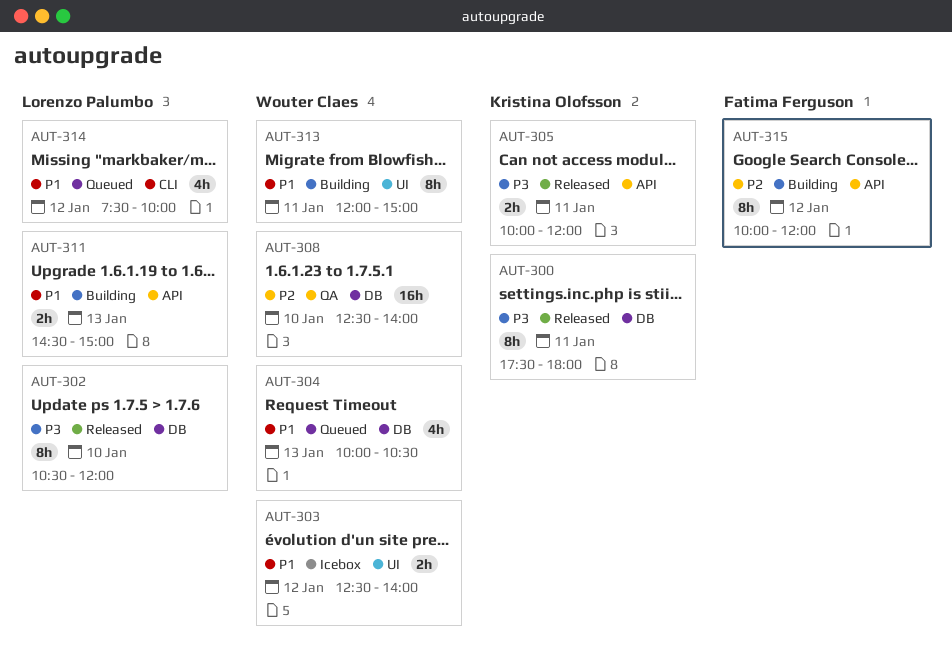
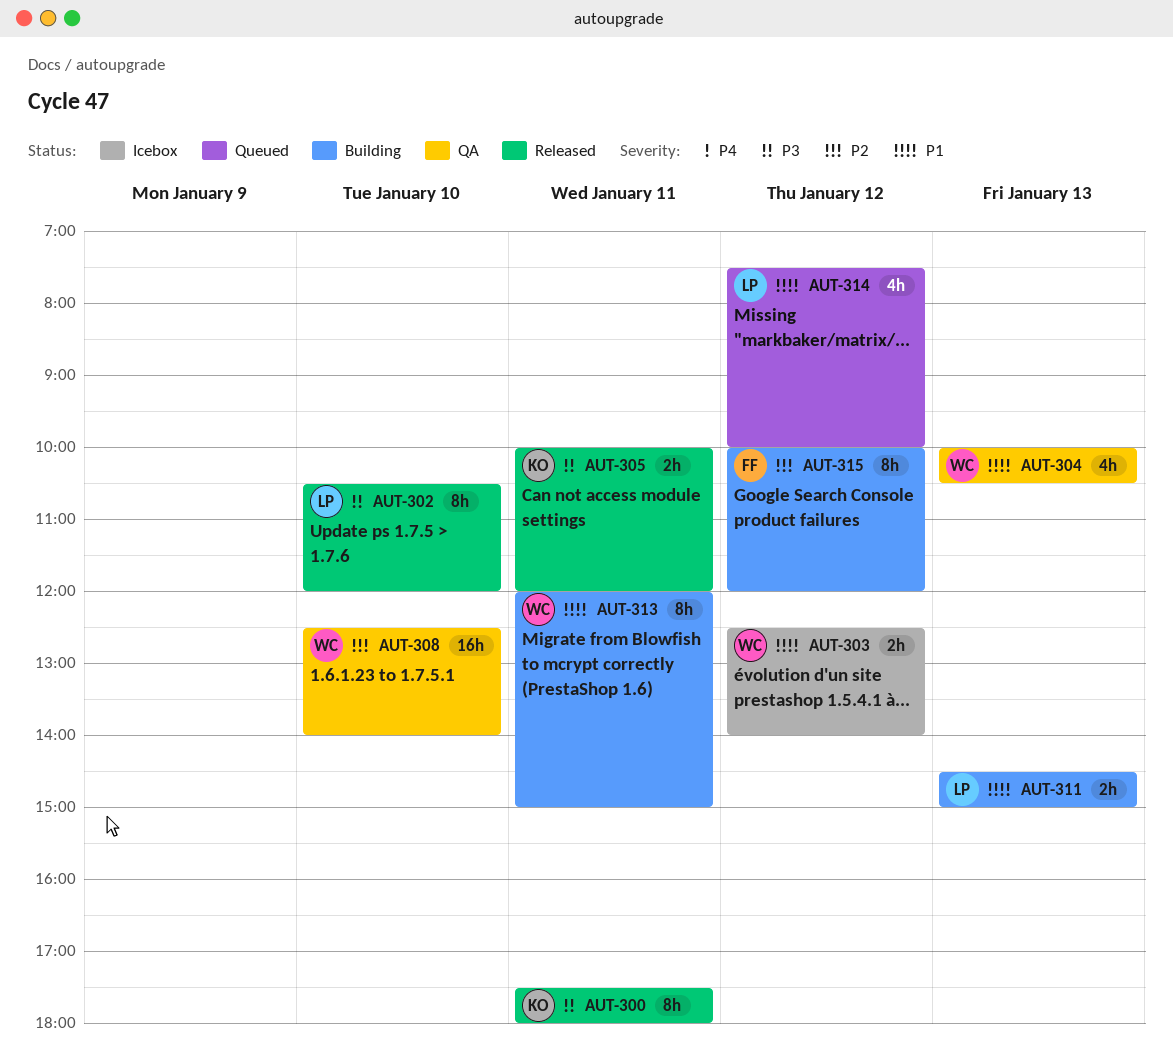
AUT-304, status: Queued -> QA

